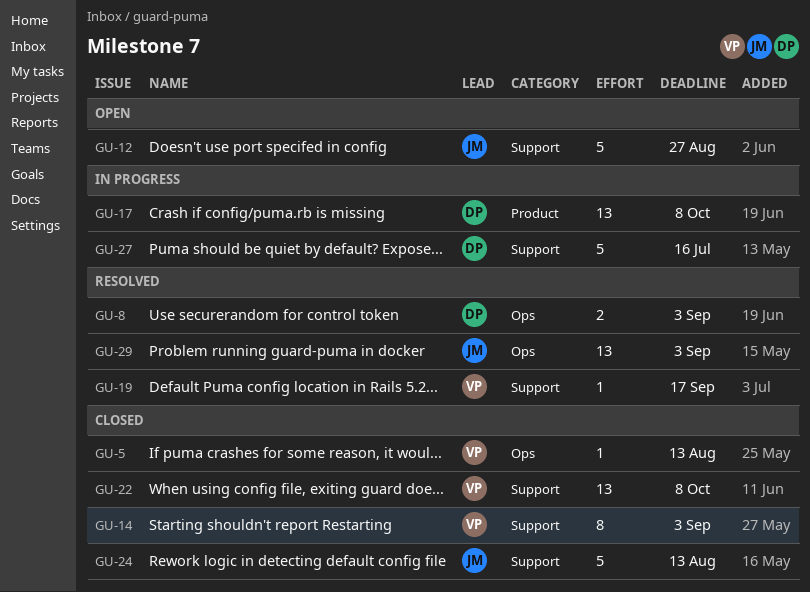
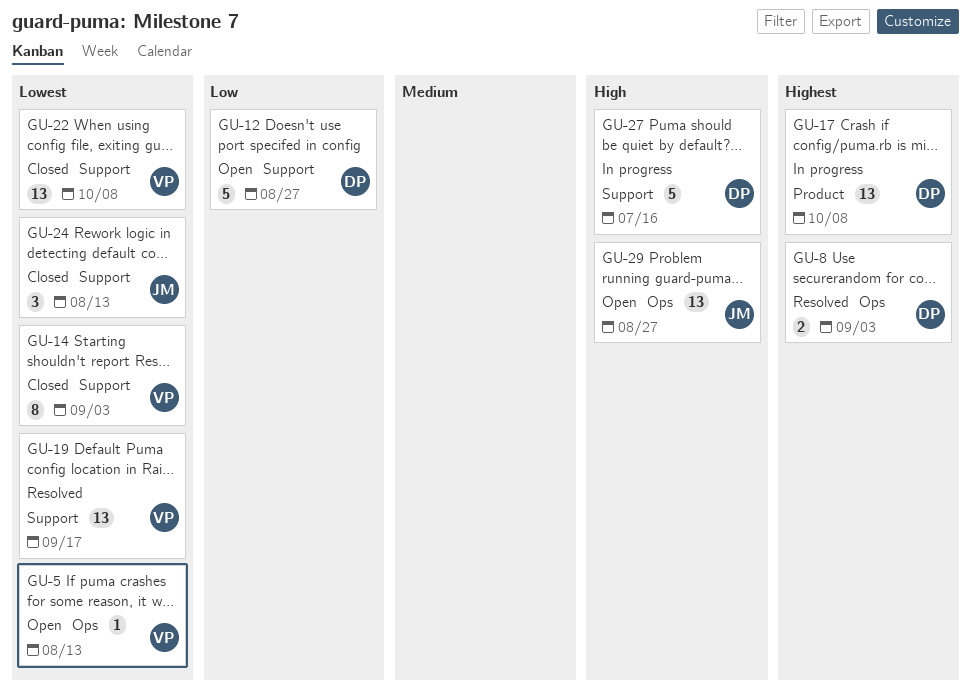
GU-5, status: Closed -> Open
GU-12, owner: JM -> DP
GU-19, estimate: 1 -> 13
GU-24, estimate: 5 -> 3
GU-29, status: Resolved -> Open
GU-29, due: Sep 3 -> Aug 27

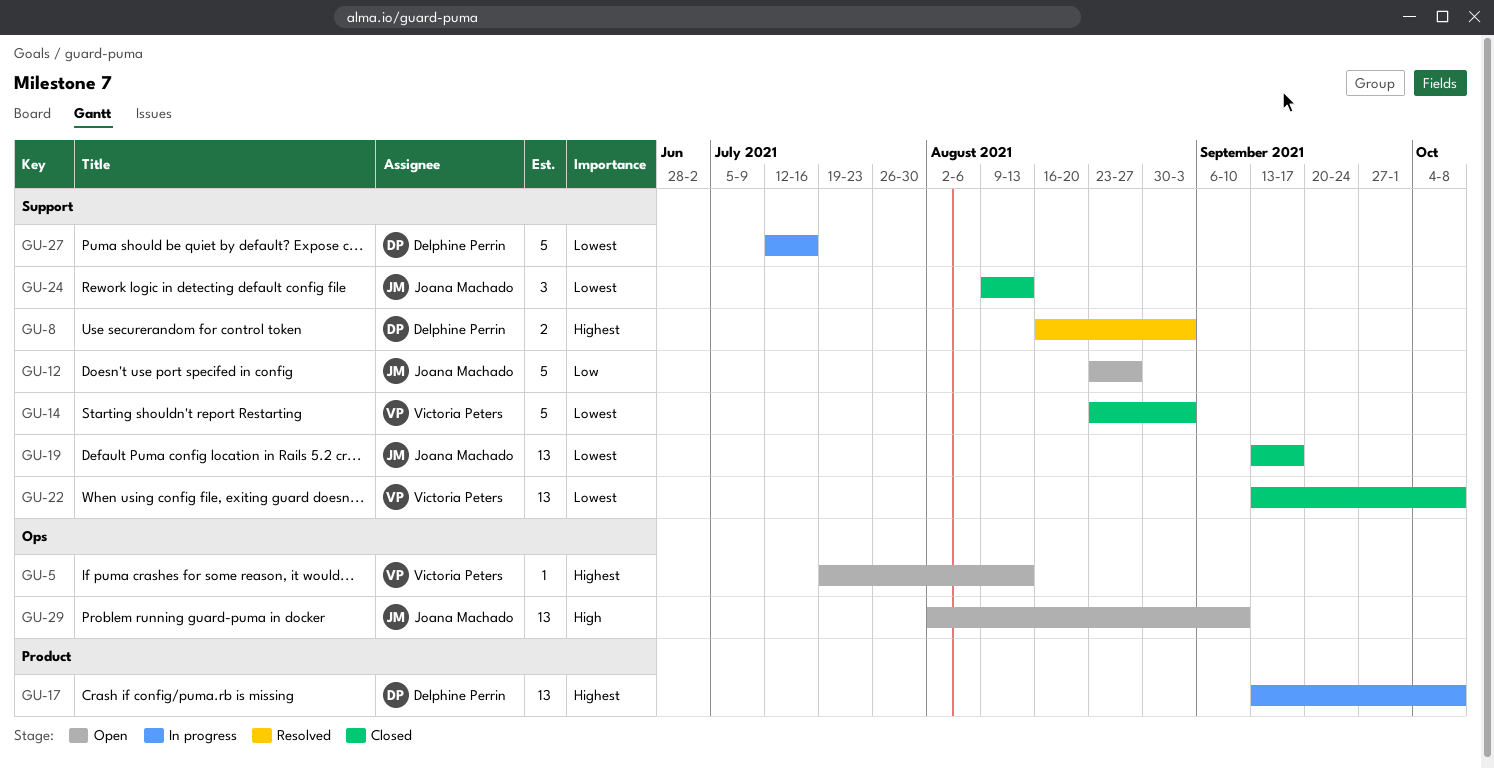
GU-5, priority: Lowest -> Highest
GU-8, label: Ops -> Support
GU-12, owner: Delphine Perrin -> Joana Machado
GU-14, estimate: 8 -> 5
GU-19, status: Resolved -> Closed
GU-19, owner: Victoria Peters -> Joana Machado
GU-27, priority: High -> Lowest
GU-29, due: Aug 27 -> Sep 10

